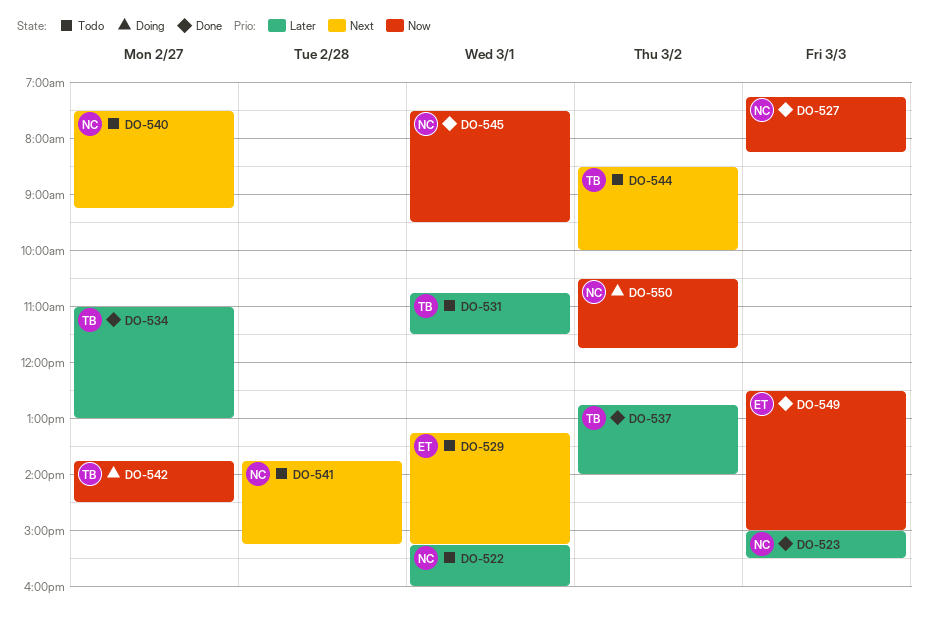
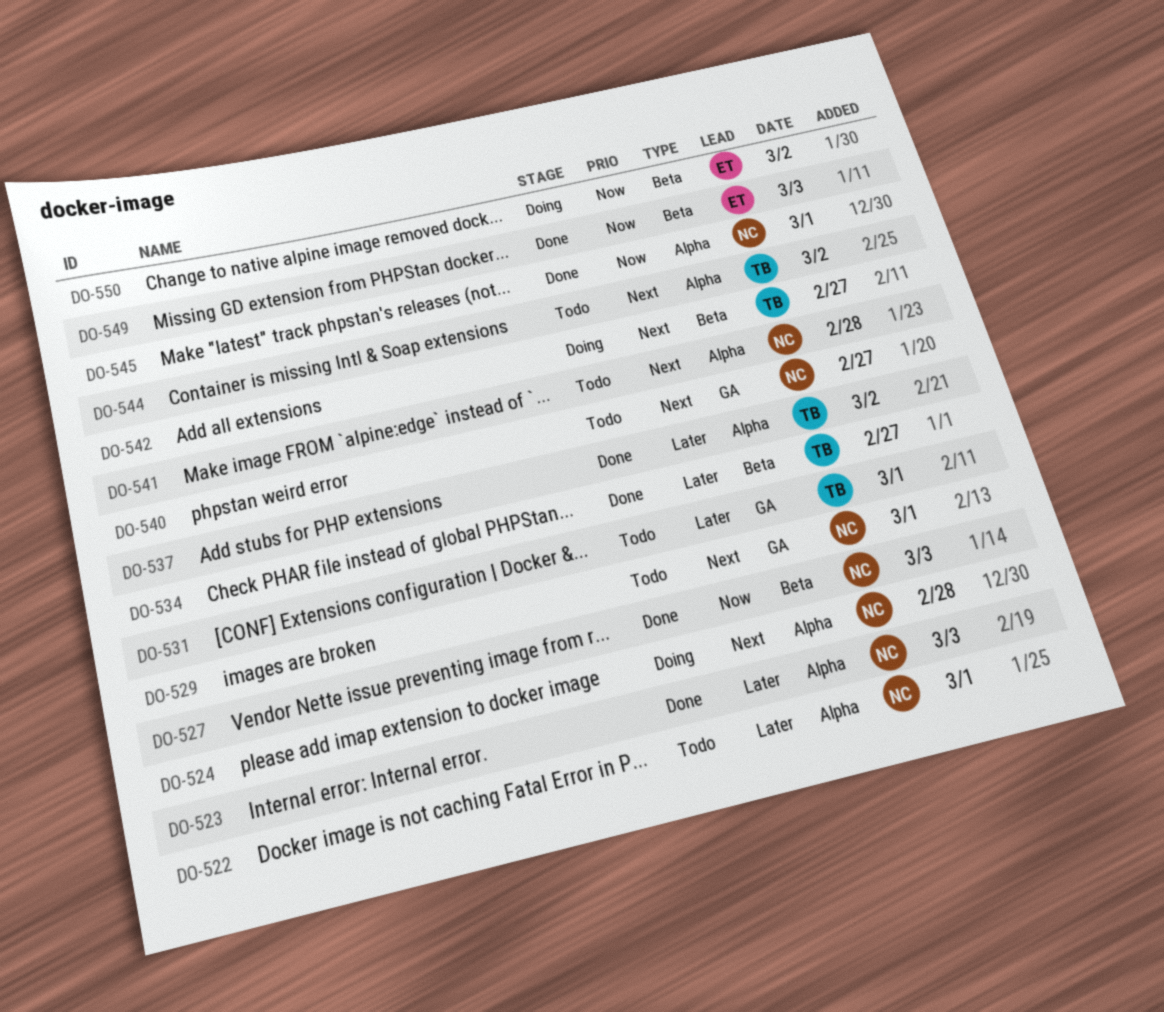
DO-524: none -> present
DO-529, owner: ET -> NC
DO-542, priority: Now -> Next
DO-550, owner: NC -> ET

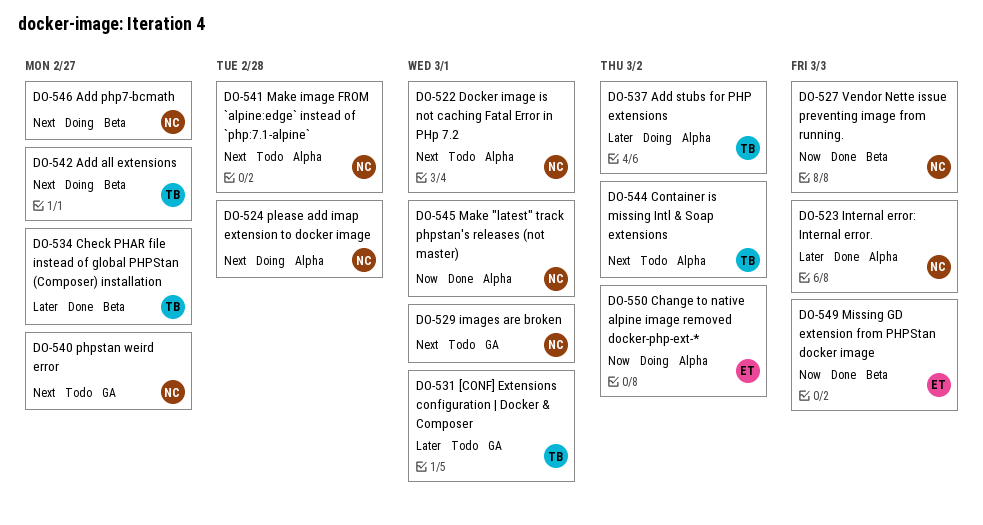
DO-522, priority: Later -> Next
DO-537, status: Done -> Doing
DO-546: none -> present
DO-550, label: Beta -> Alpha

